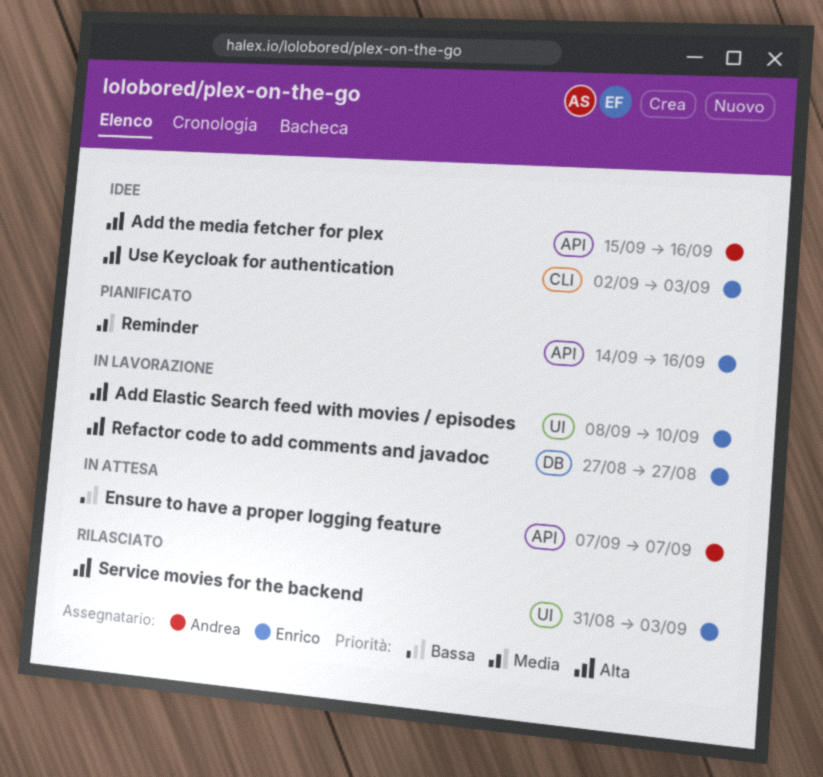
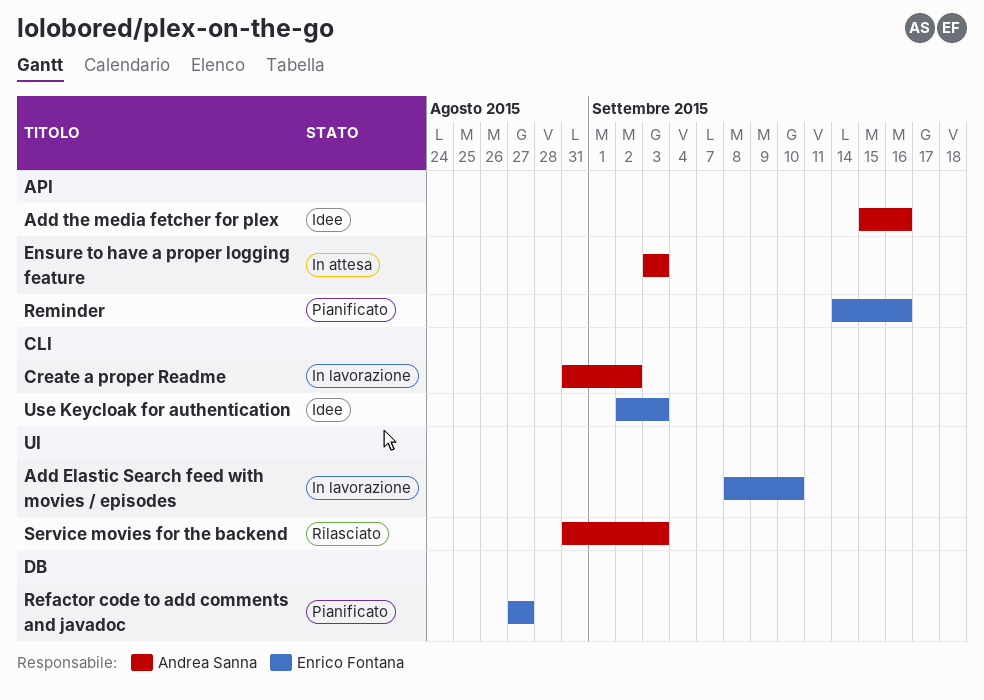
Create a proper Readme: none -> present
Ensure to have a proper logging feature, start: Sep 7 -> Sep 3
Ensure to have a proper logging feature, due: Sep 7 -> Sep 3
Refactor code to add comments and javadoc, status: In lavorazione -> Pianificato
Service movies for the backend, owner: Enrico Fontana -> Andrea Sanna

